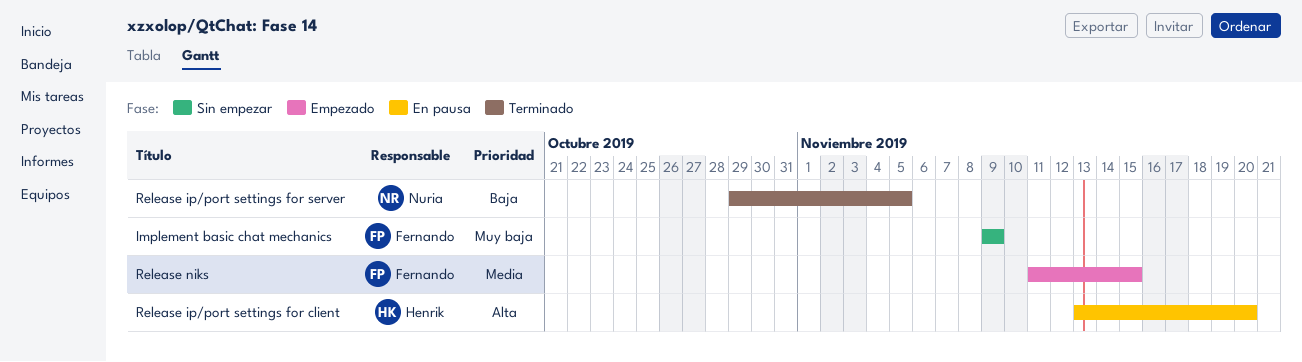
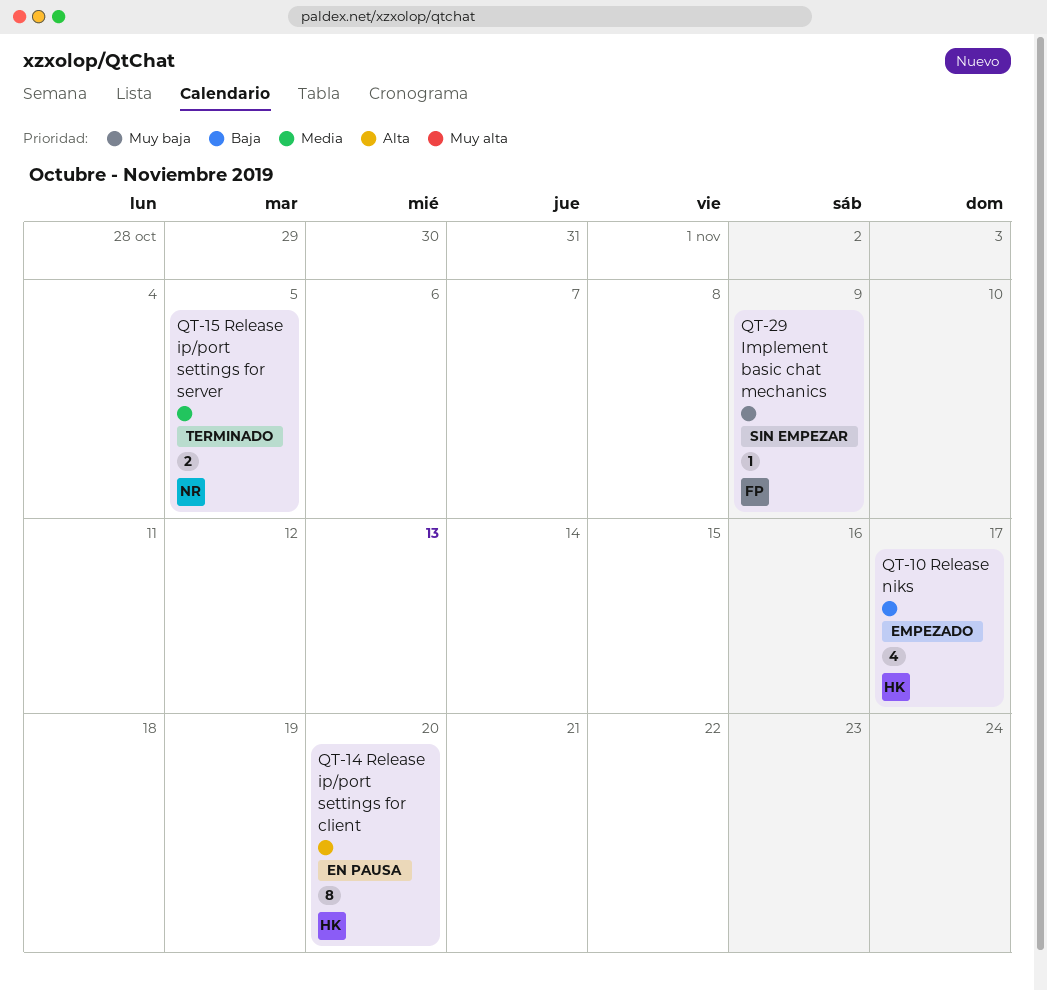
Release ip/port settings for server, priority: Baja -> Media
Release niks, owner: Fernando -> Henrik
Release niks, priority: Media -> Baja
Release niks, due: Nov 15 -> Nov 17

